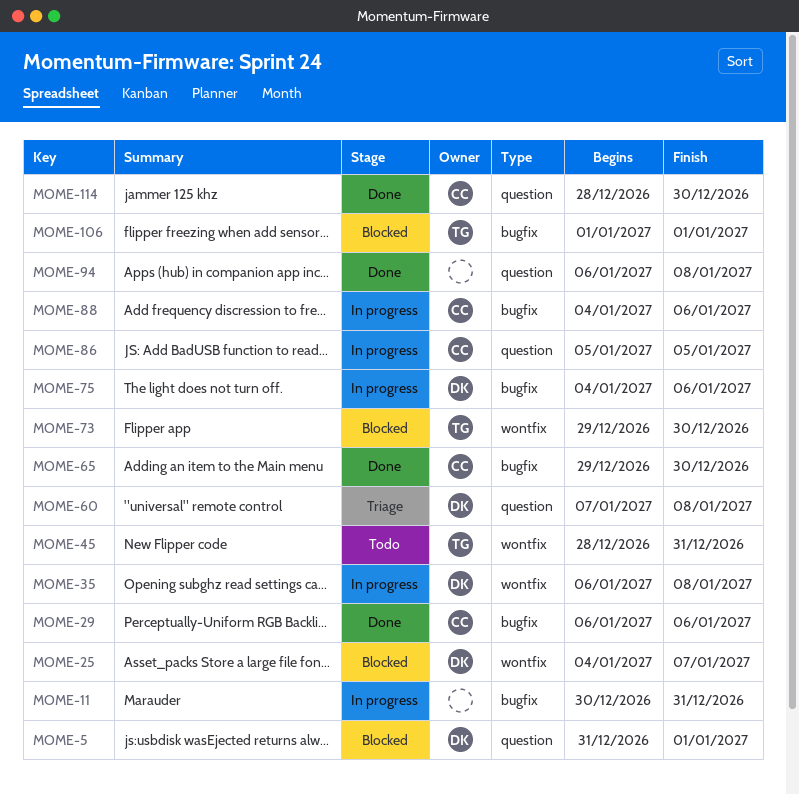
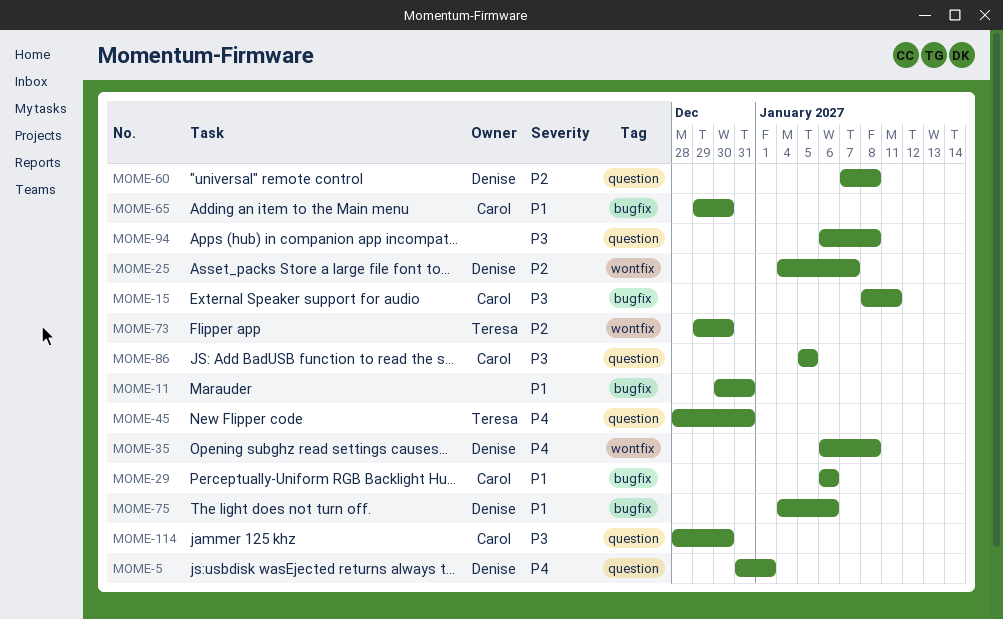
MOME-15: none -> present
MOME-45, label: wontfix -> question
MOME-88: present -> none
MOME-106: present -> none

